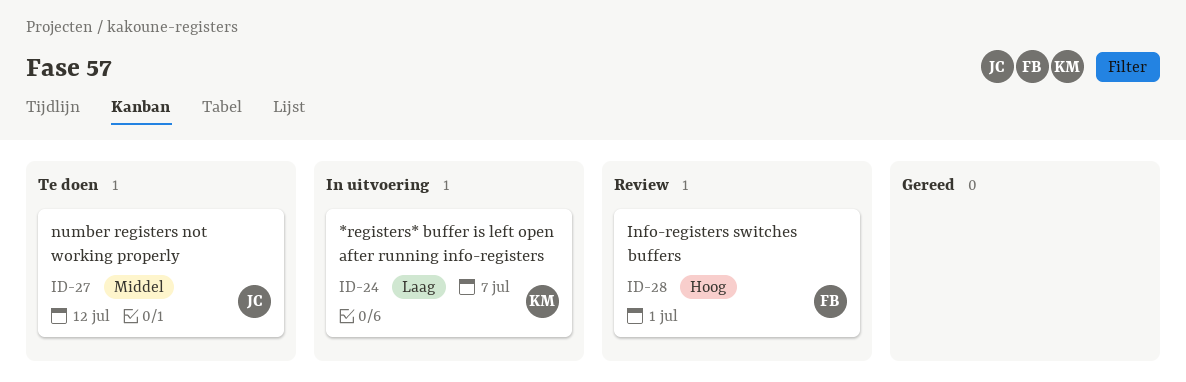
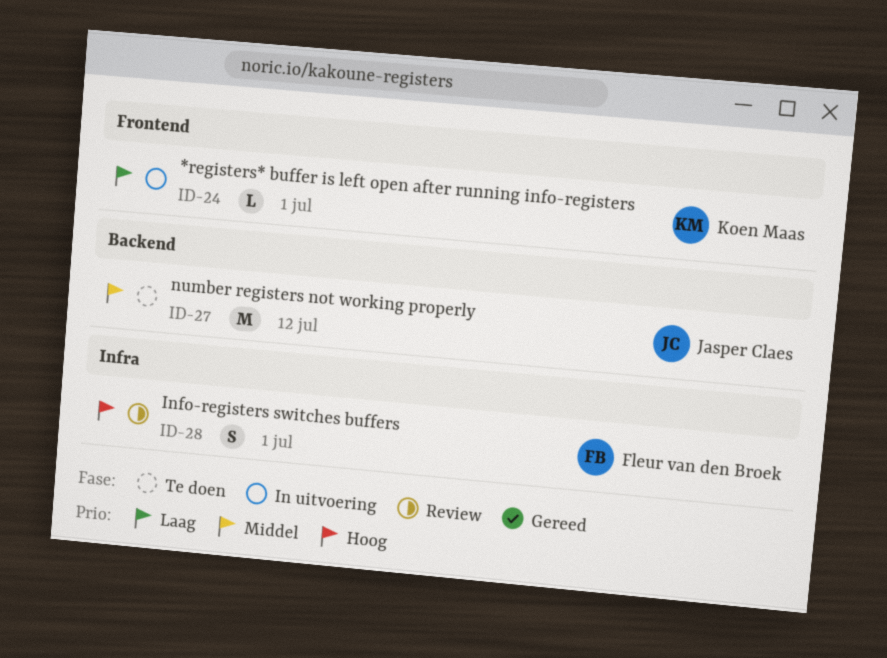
ID-24, due: Jul 7 -> Jul 1

